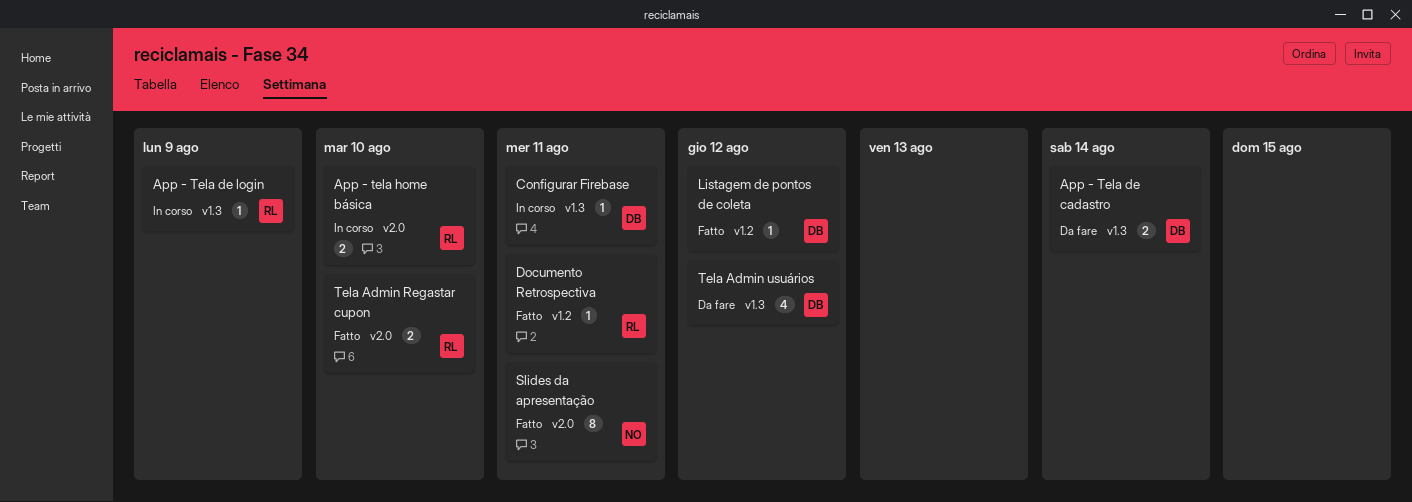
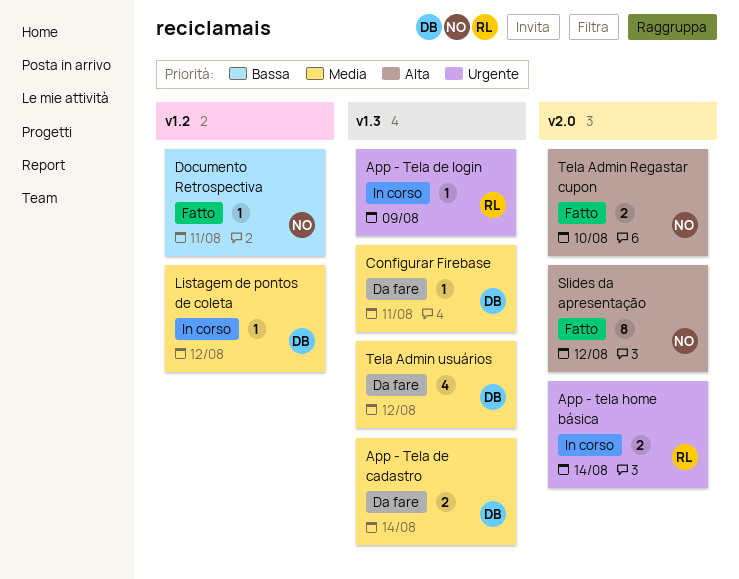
App - tela home básica, due: Aug 10 -> Aug 14
Configurar Firebase, status: In corso -> Da fare
Documento Retrospectiva, owner: RL -> NO
Listagem de pontos de coleta, status: Fatto -> In corso
Slides da apresentação, due: Aug 11 -> Aug 12
Tela Admin Regastar cupon, owner: RL -> NO

